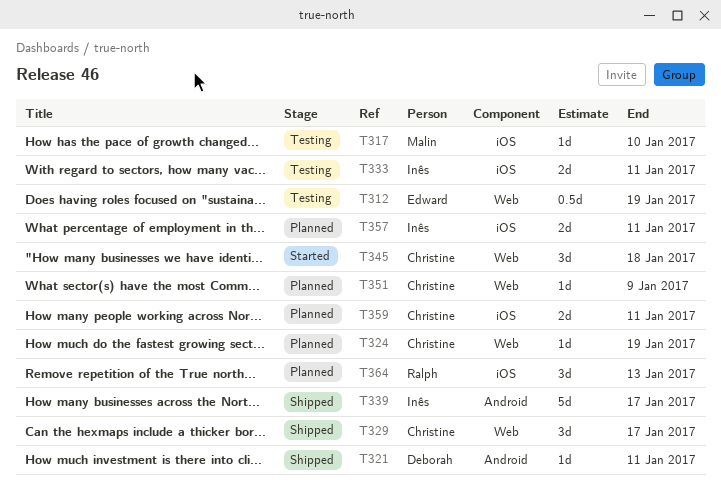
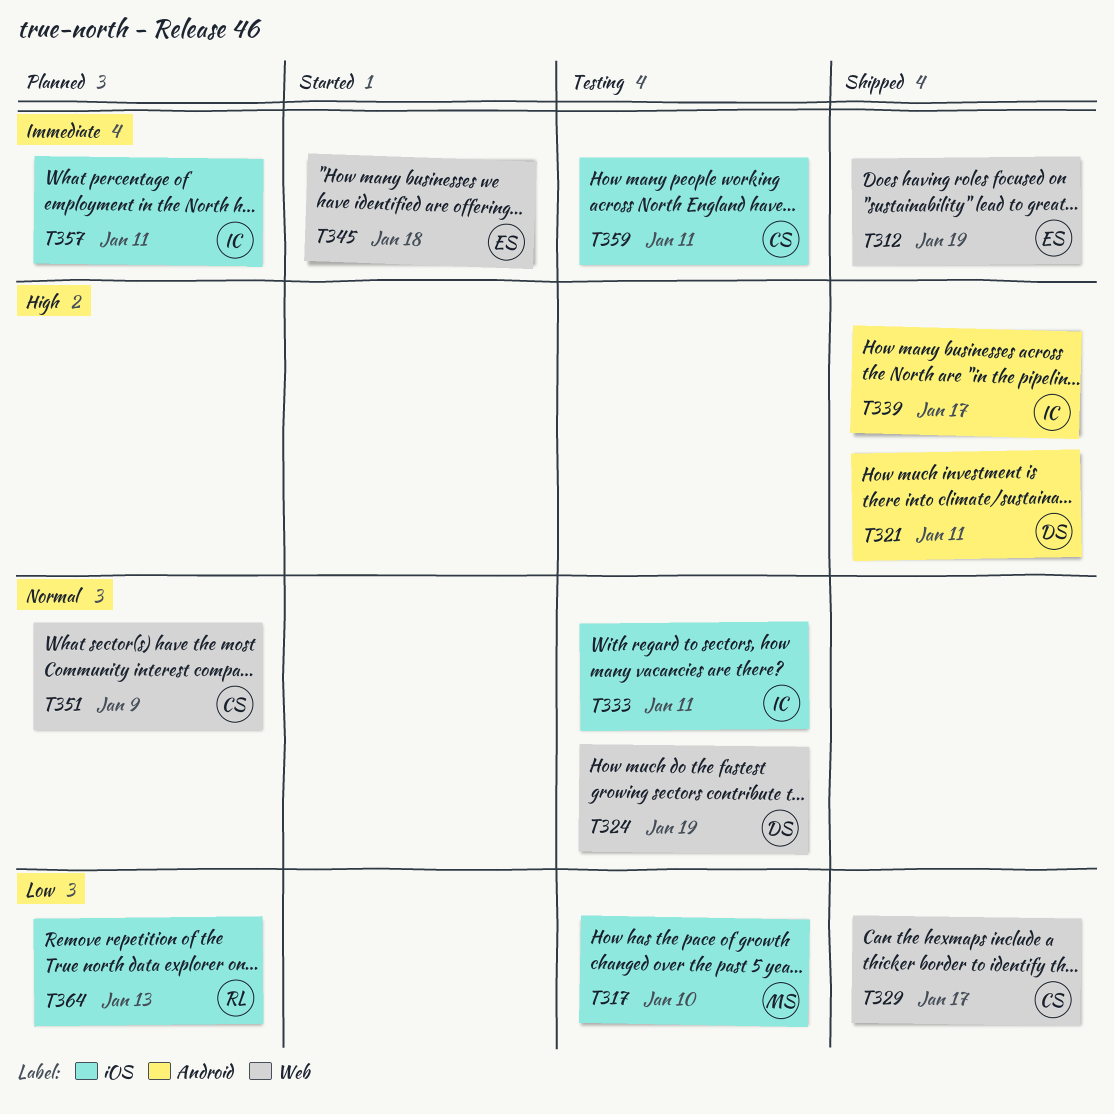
T312, status: Testing -> Shipped
T324, status: Planned -> Testing
T324, owner: Christine -> Deborah
T345, owner: Christine -> Edward
T359, status: Planned -> Testing

